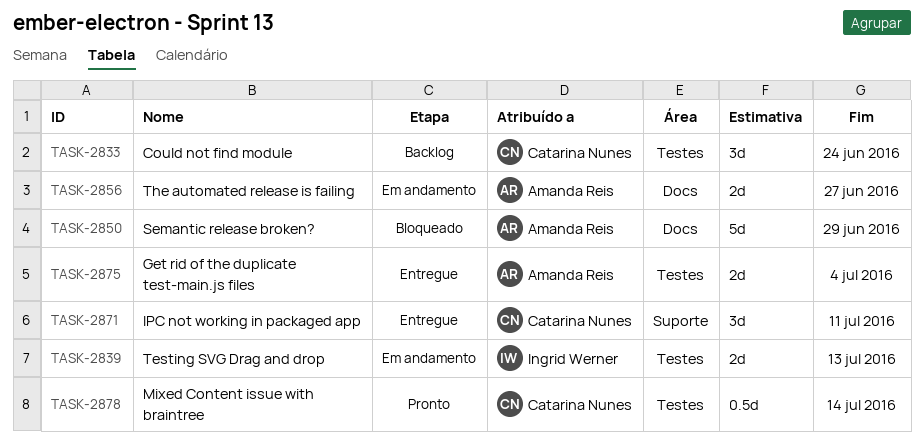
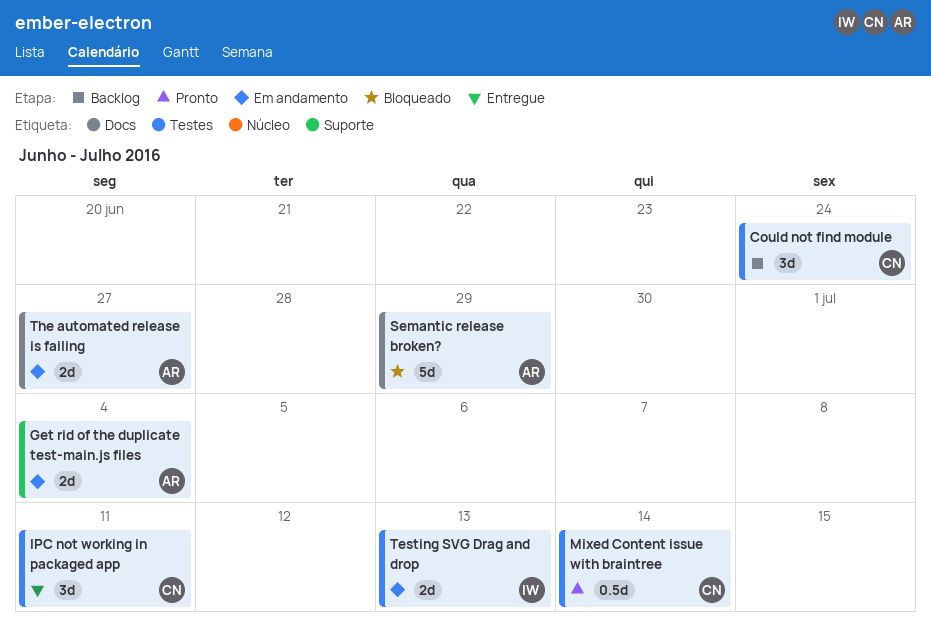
Get rid of the duplicate test-main.js files, status: Entregue -> Em andamento
Get rid of the duplicate test-main.js files, label: Testes -> Suporte
IPC not working in packaged app, label: Suporte -> Testes

